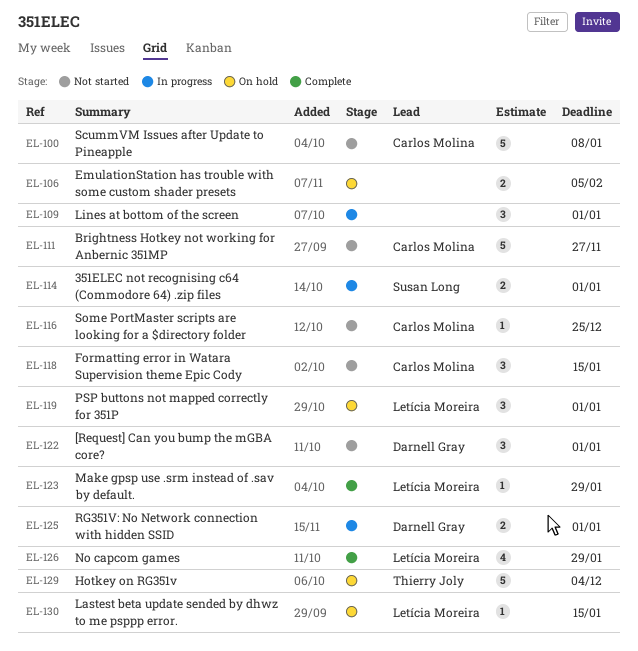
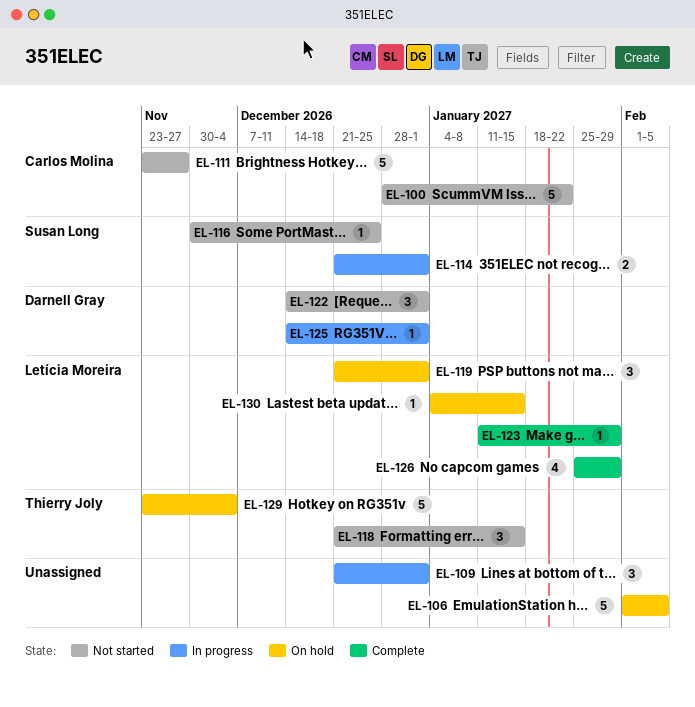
EL-100, due: Jan 8 -> Jan 22
EL-106, estimate: 2 -> 5
EL-116, owner: Carlos Molina -> Susan Long
EL-118, owner: Carlos Molina -> Thierry Joly
EL-125, estimate: 2 -> 1

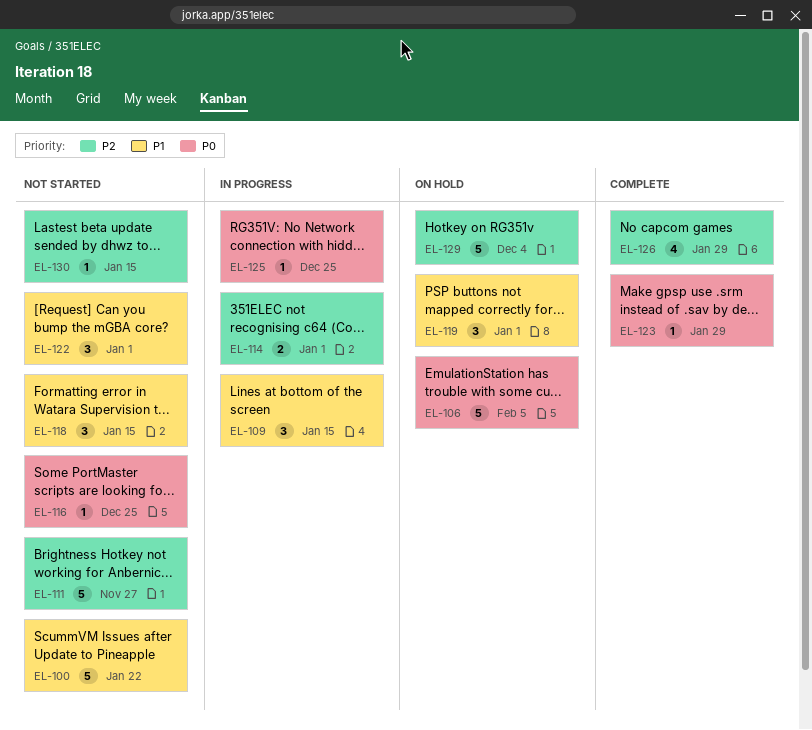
EL-109, due: Jan 1 -> Jan 15
EL-125, due: Jan 1 -> Dec 25
EL-130, status: On hold -> Not started

